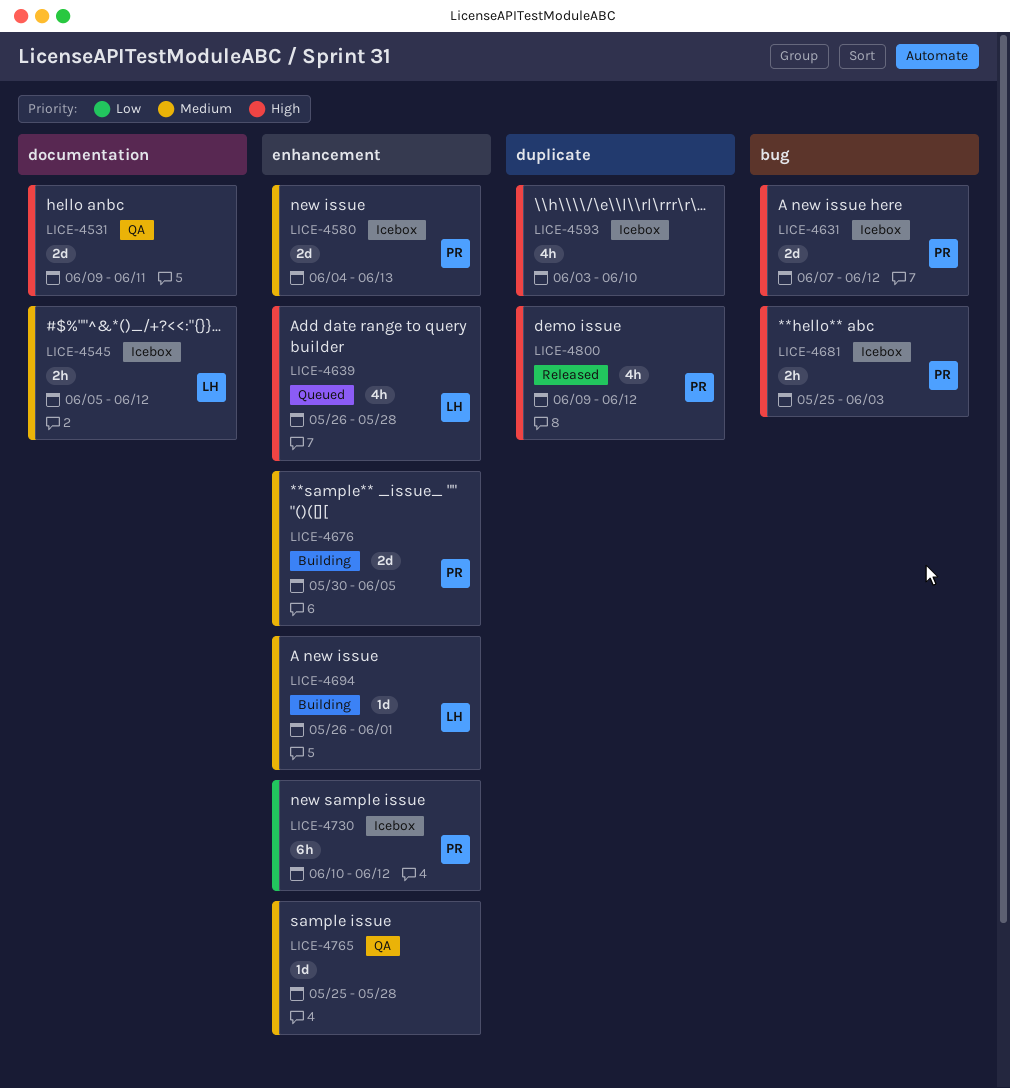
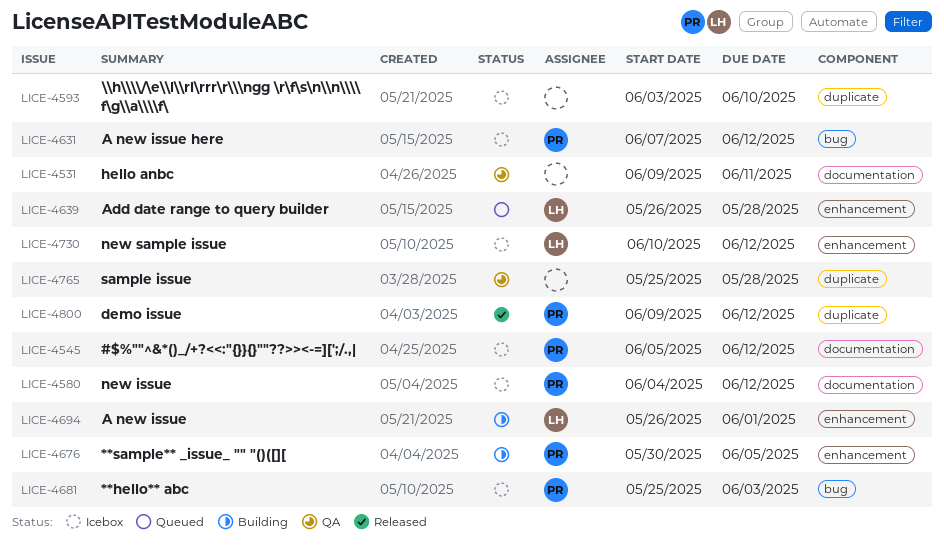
LICE-4545, owner: LH -> PR
LICE-4580, label: enhancement -> documentation
LICE-4580, due: Jun 13 -> Jun 12
LICE-4730, owner: PR -> LH
LICE-4765, label: enhancement -> duplicate

